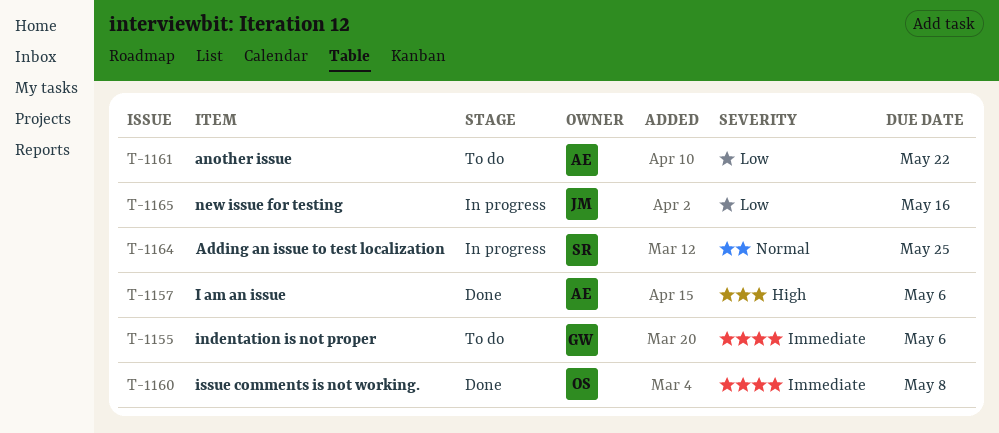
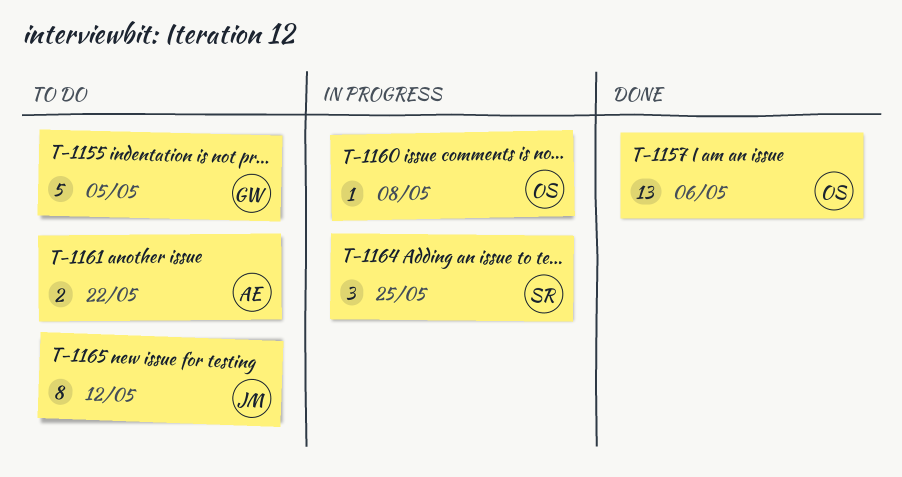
T-1155, due: May 6 -> May 5
T-1157, owner: AE -> OS
T-1160, status: Done -> In progress
T-1165, status: In progress -> To do
T-1165, due: May 16 -> May 12

